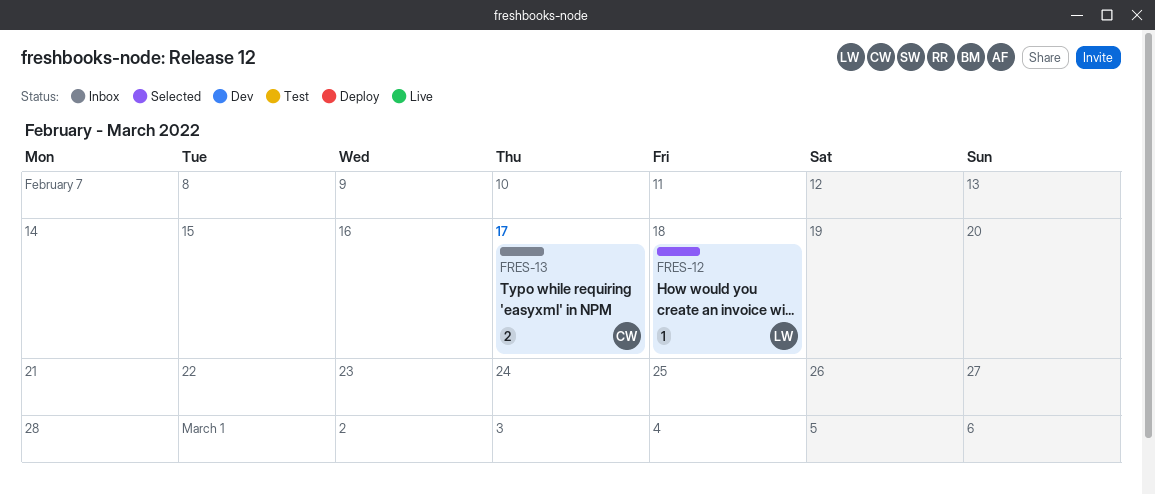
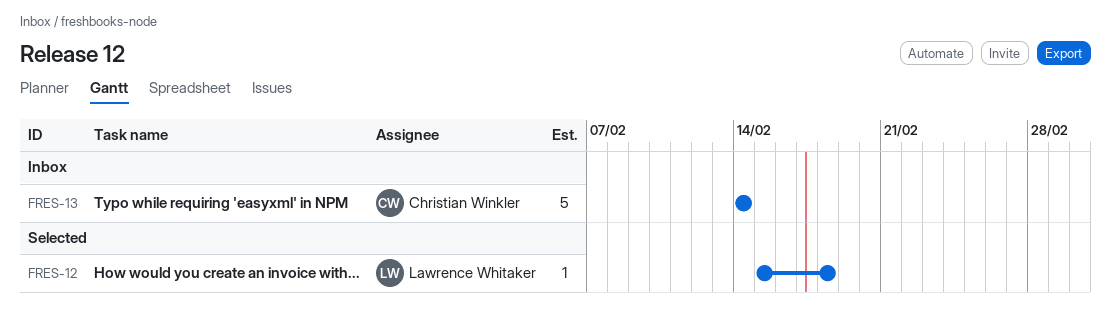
FRES-13, estimate: 2 -> 5
FRES-13, due: Feb 17 -> Feb 14

